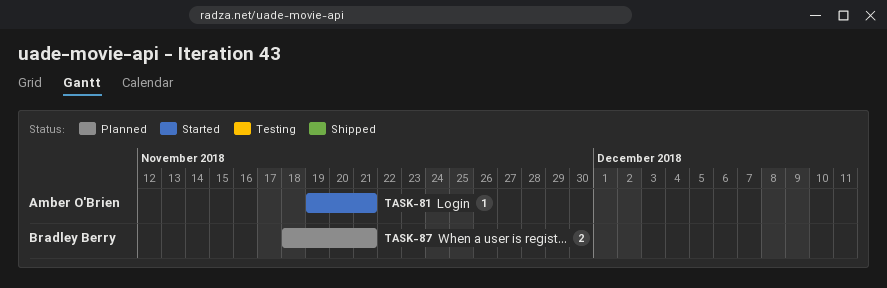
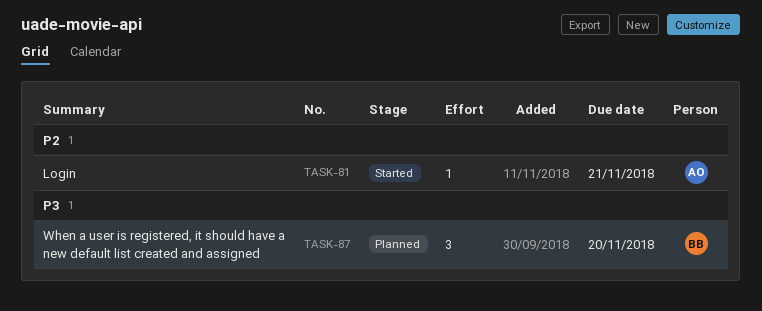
TASK-87, estimate: 2 -> 3
TASK-87, due: Nov 21 -> Nov 20

